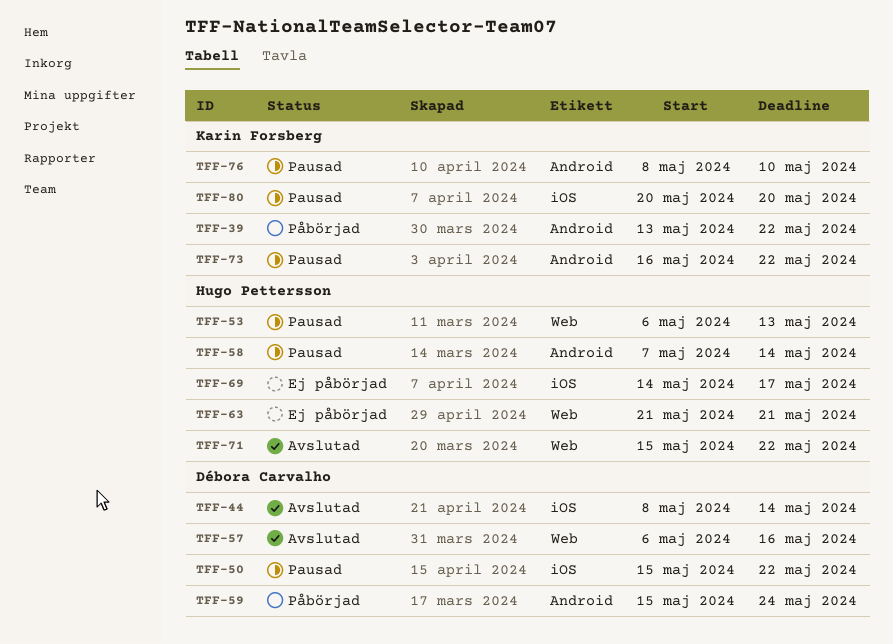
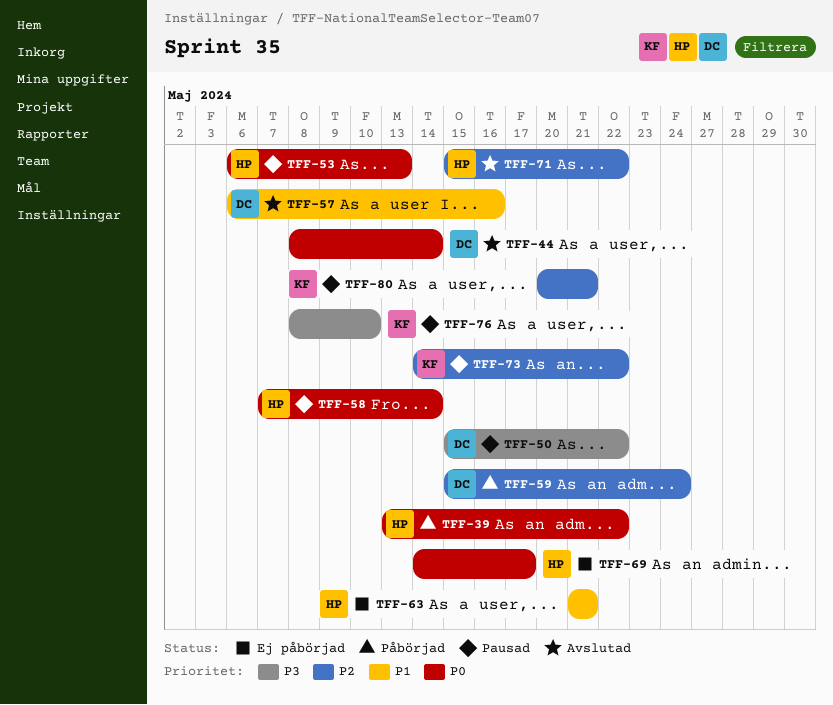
TFF-39, owner: Karin Forsberg -> Hugo Pettersson
TFF-73, start: May 16 -> May 14
TFF-80, due: May 20 -> May 21

